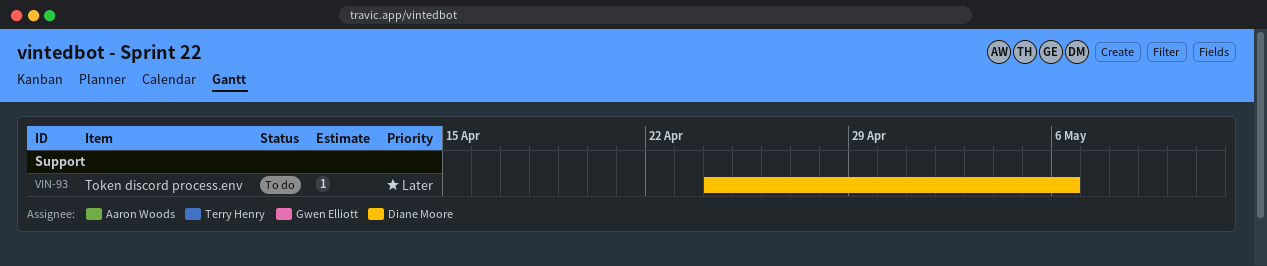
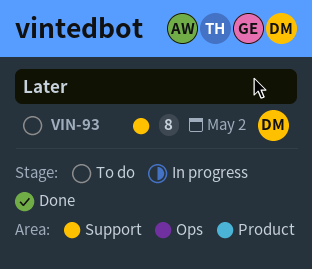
VIN-93, estimate: 1 -> 8
VIN-93, due: May 6 -> May 2

